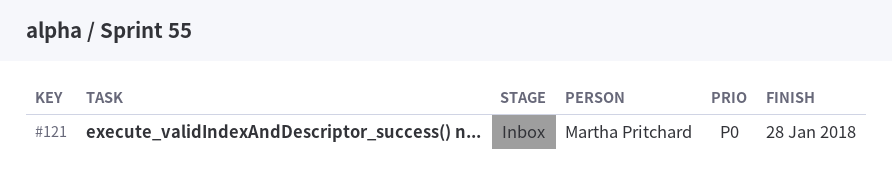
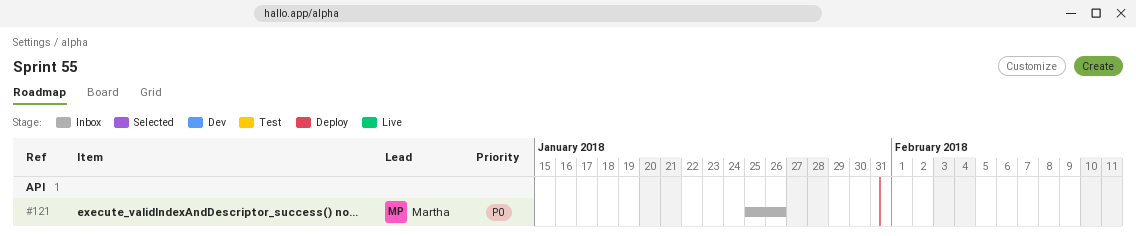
#121, due: Jan 28 -> Jan 26

